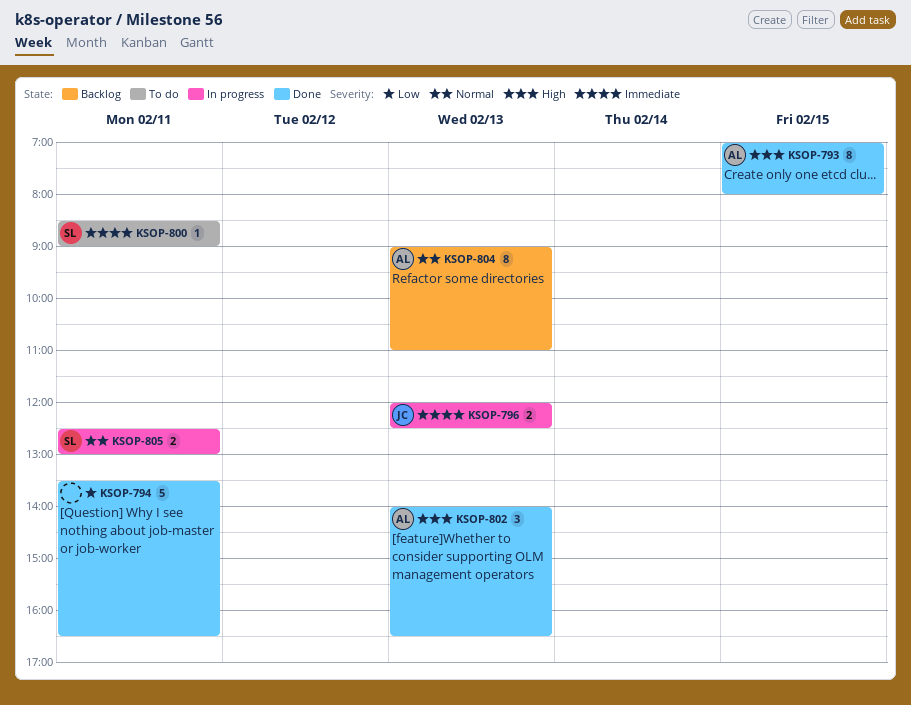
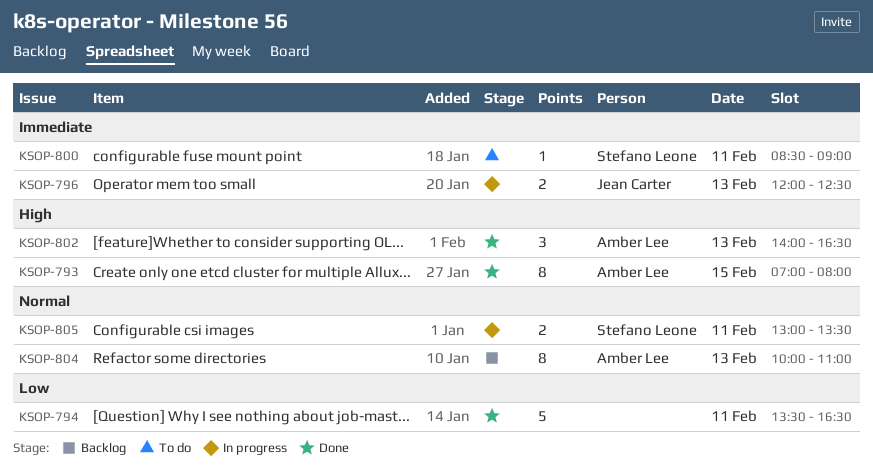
KSOP-804, begins: 09:00 -> 10:00
KSOP-805, begins: 12:30 -> 13:00
KSOP-805, ends: 13:00 -> 13:30

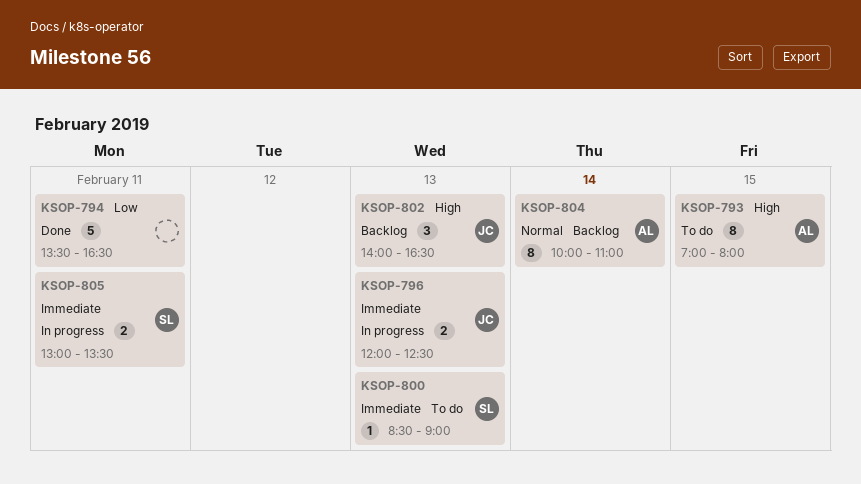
KSOP-793, status: Done -> To do
KSOP-800, day: Feb 11 -> Feb 13
KSOP-802, status: Done -> Backlog
KSOP-802, owner: Amber Lee -> Jean Carter
KSOP-804, day: Feb 13 -> Feb 14
KSOP-805, priority: Normal -> Immediate

